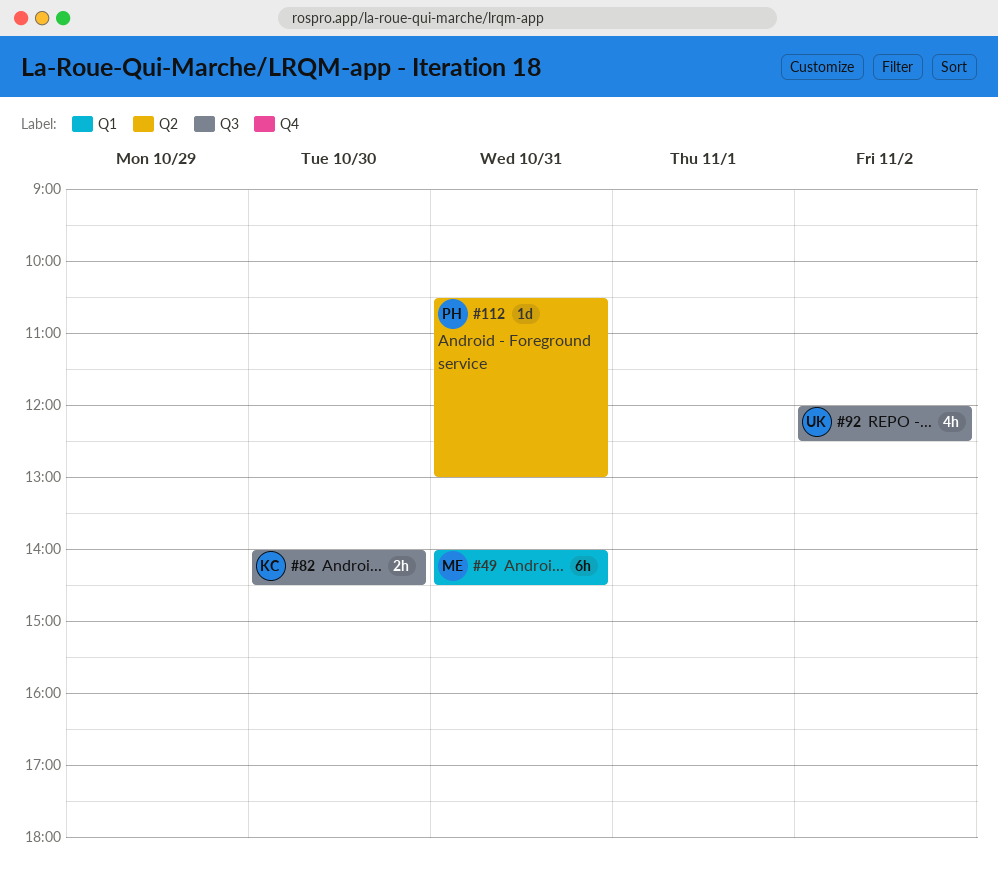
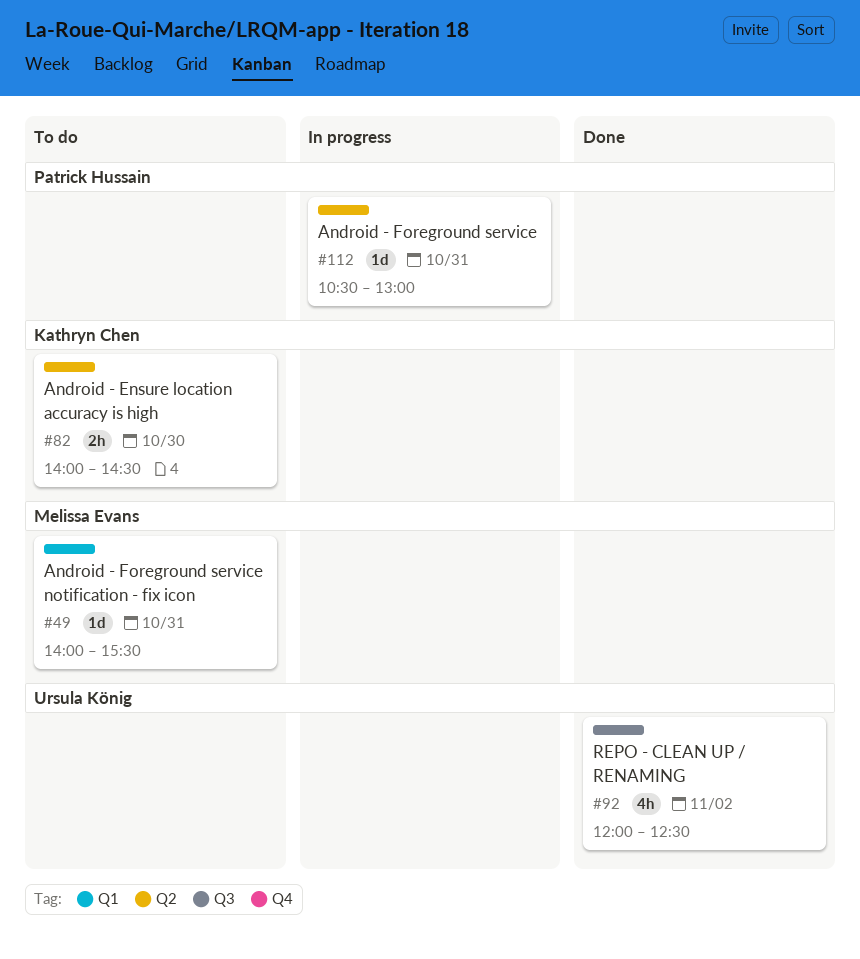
#49, estimate: 6h -> 1d
#49, ends: 14:30 -> 15:30
#82, label: Q3 -> Q2

